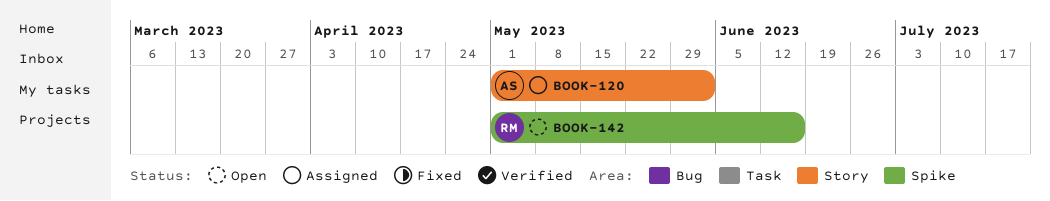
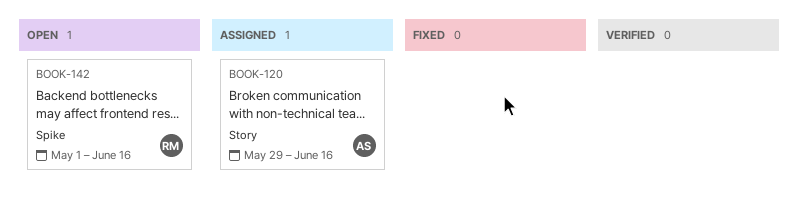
BOOK-120, start: May 1 -> May 29
BOOK-120, due: Jun 2 -> Jun 16

